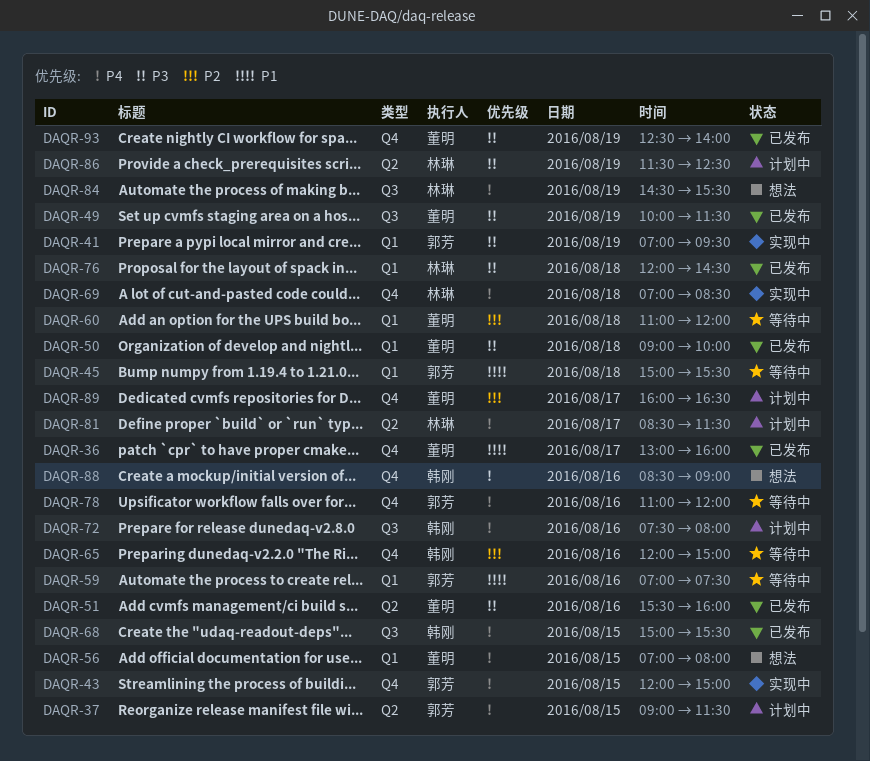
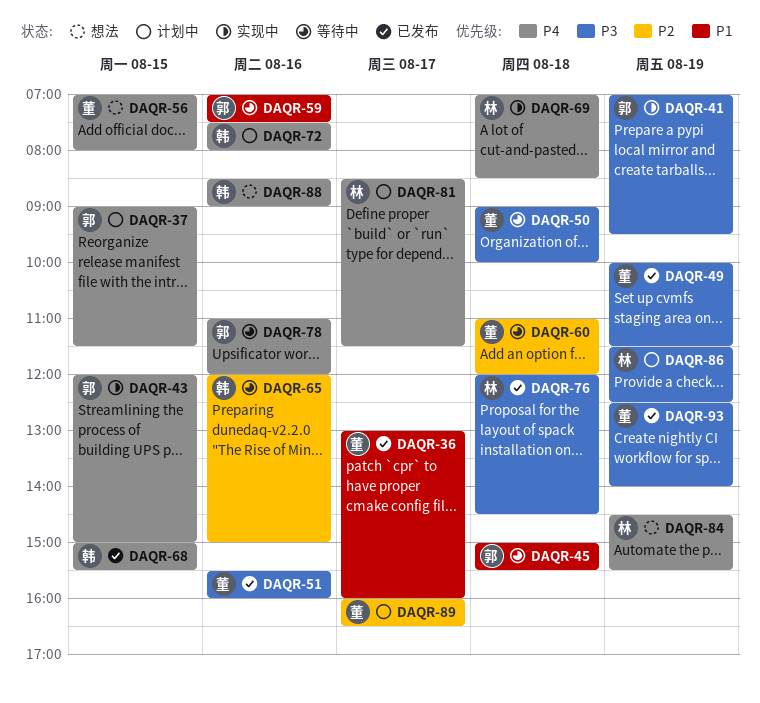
DAQR-50, status: 已发布 -> 等待中

